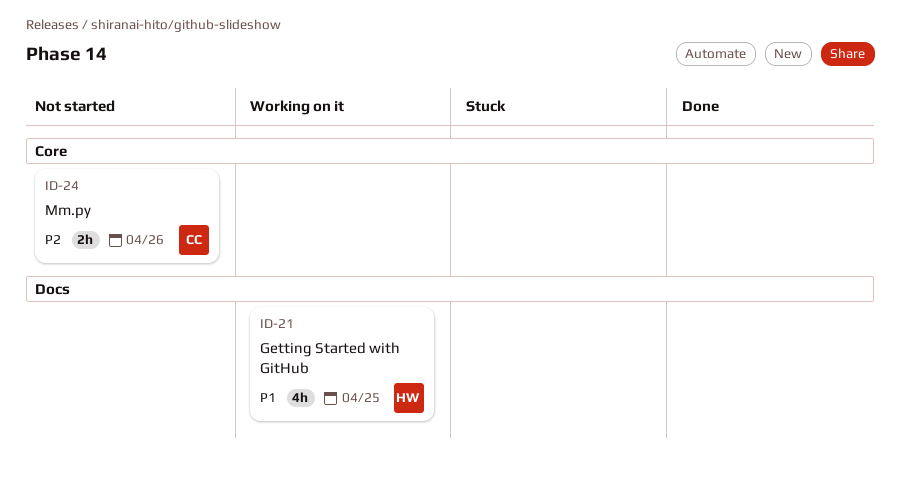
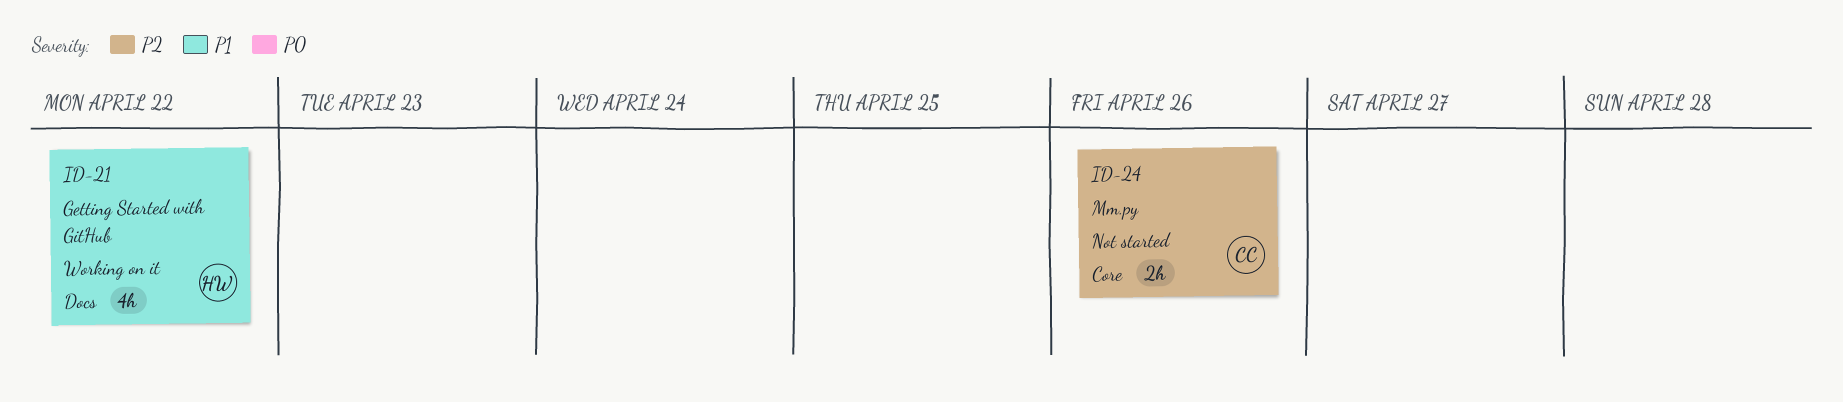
ID-21, due: Apr 25 -> Apr 22

